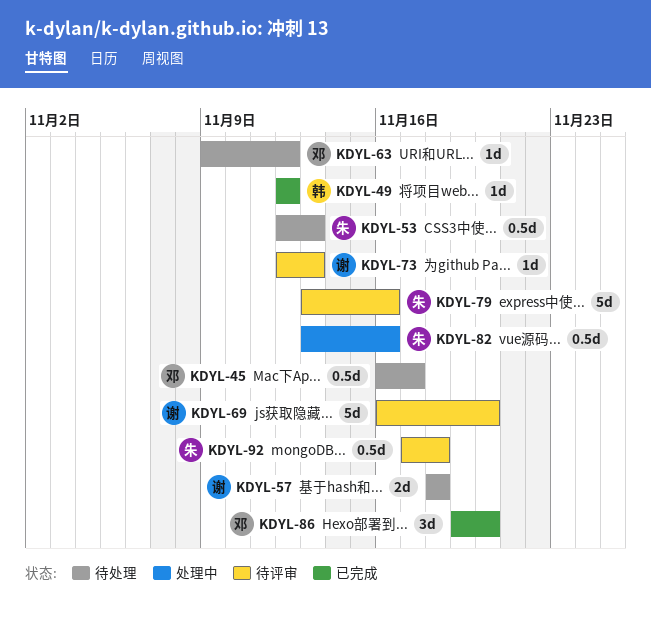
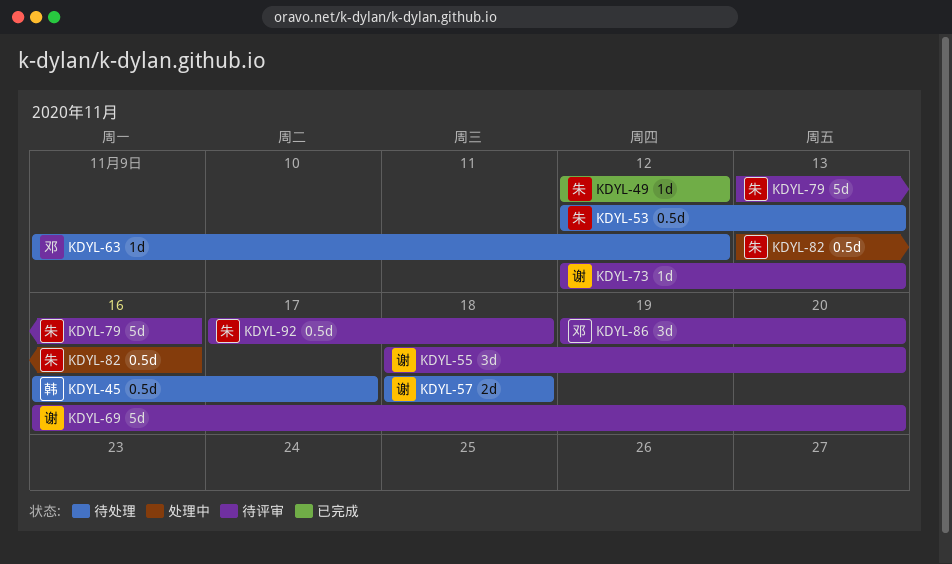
KDYL-45, owner: 邓 -> 韩
KDYL-49, owner: 韩 -> 朱
KDYL-55: none -> present
KDYL-86, status: 已完成 -> 待评审

